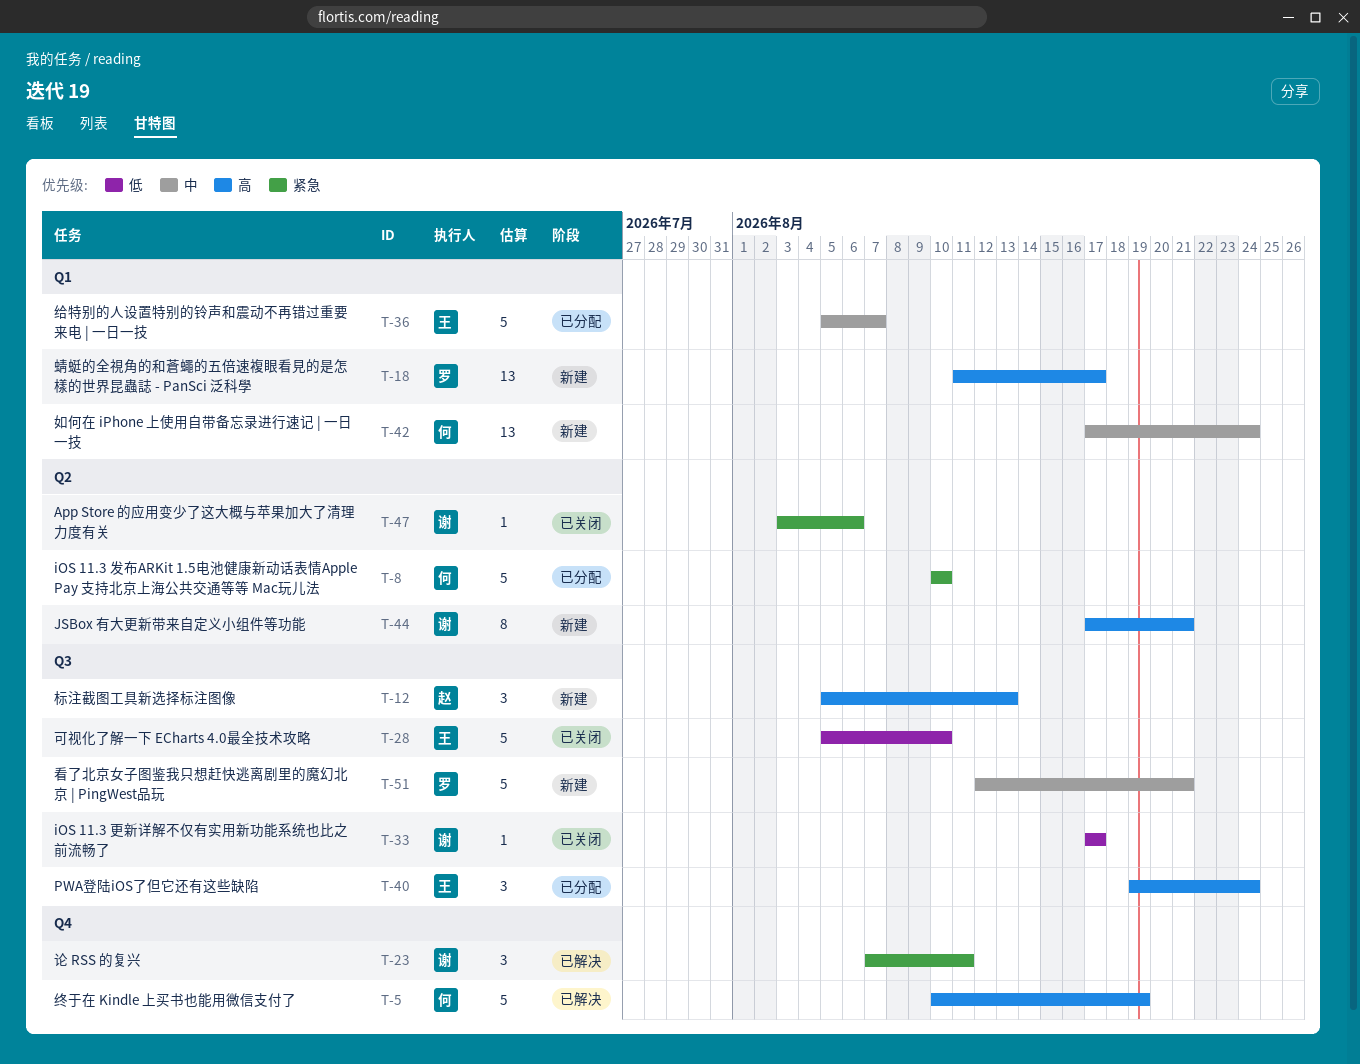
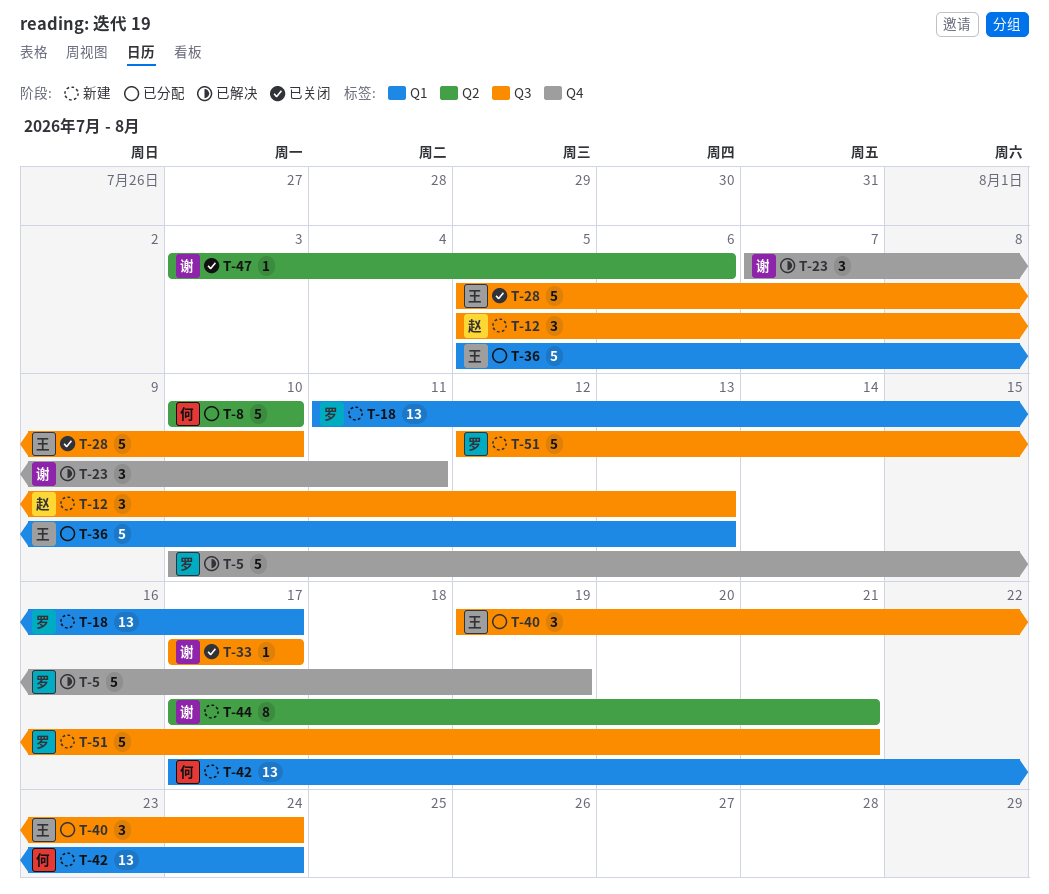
T-5, owner: 何 -> 罗
T-36, due: Aug 7 -> Aug 13

